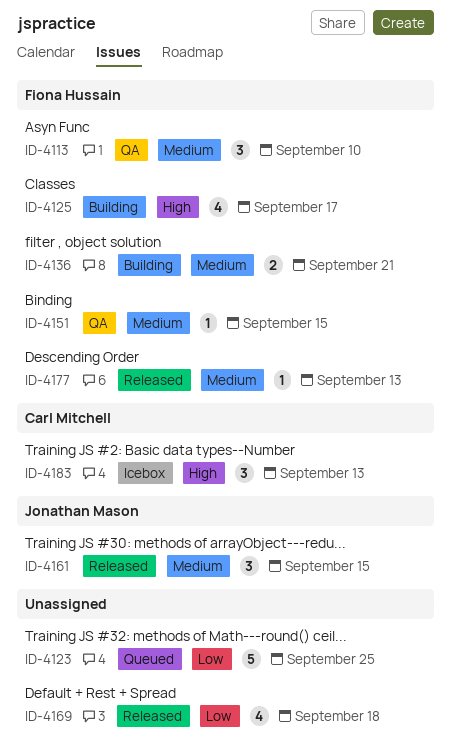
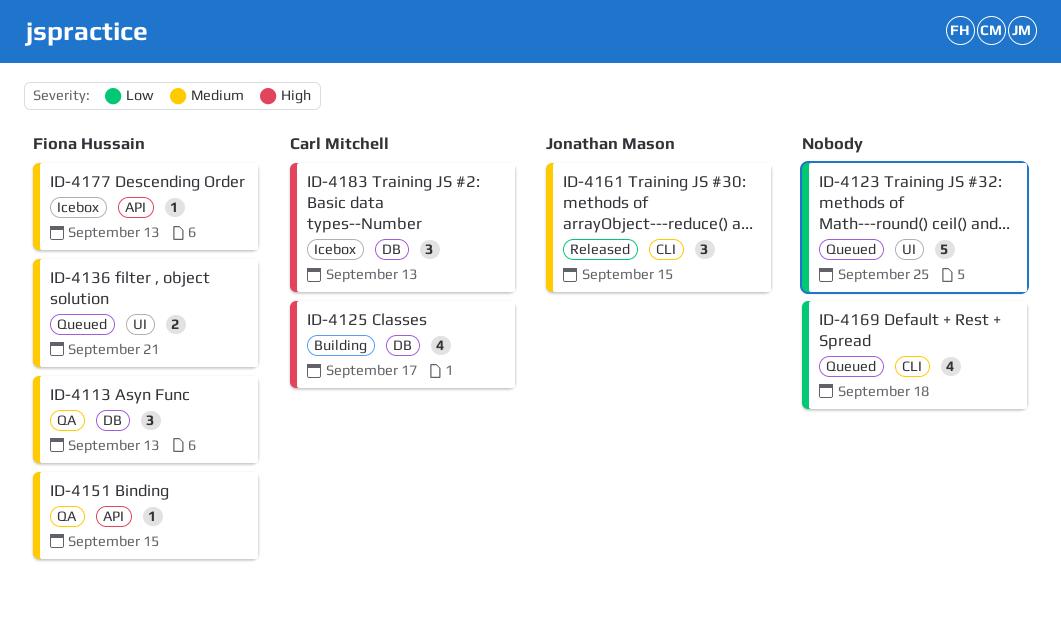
ID-4113, due: Sep 10 -> Sep 13
ID-4125, owner: Fiona Hussain -> Carl Mitchell
ID-4136, status: Building -> Queued
ID-4169, status: Released -> Queued
ID-4177, status: Released -> Icebox

